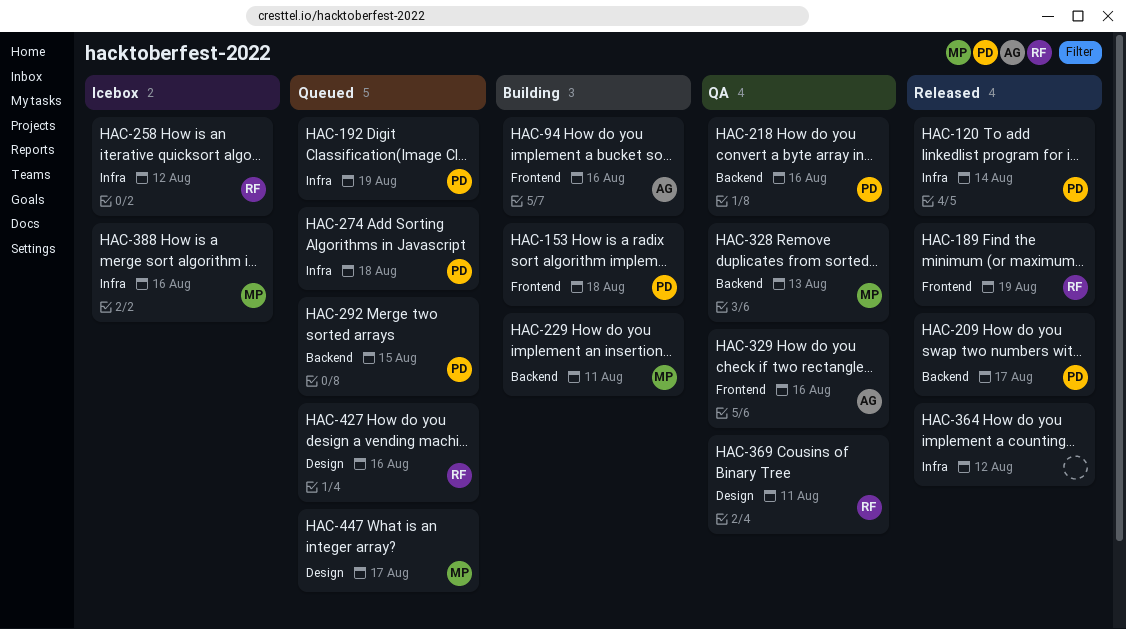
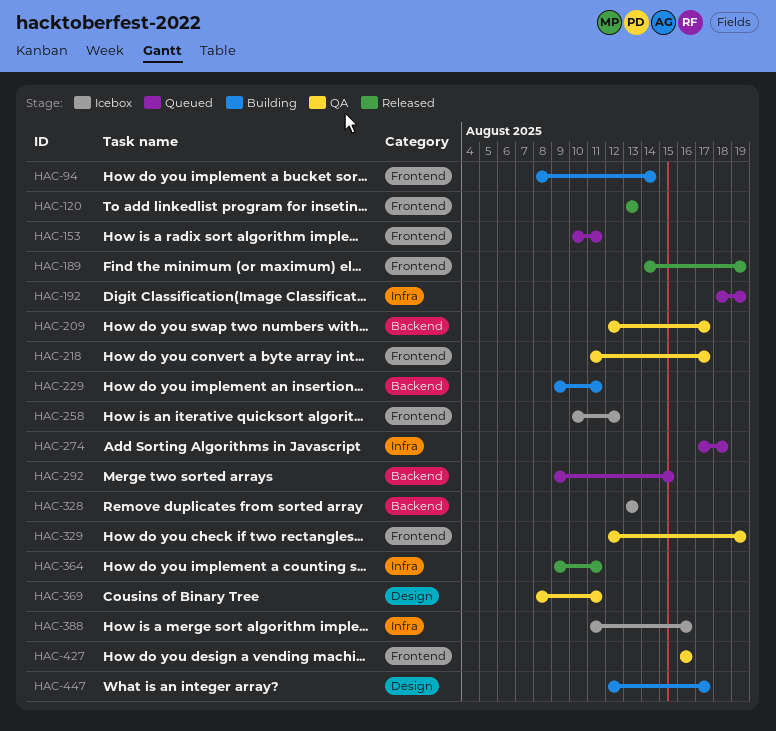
HAC-94, due: Aug 16 -> Aug 14
HAC-120, label: Infra -> Frontend
HAC-120, due: Aug 14 -> Aug 13
HAC-153, status: Building -> Queued
HAC-153, due: Aug 18 -> Aug 11
HAC-209, status: Released -> QA
HAC-218, label: Backend -> Frontend
HAC-218, due: Aug 16 -> Aug 17
HAC-258, label: Infra -> Frontend
HAC-328, status: QA -> Icebox
HAC-329, due: Aug 16 -> Aug 19
HAC-364, due: Aug 12 -> Aug 11
HAC-427, status: Queued -> QA
HAC-427, label: Design -> Frontend
HAC-447, status: Queued -> Building

